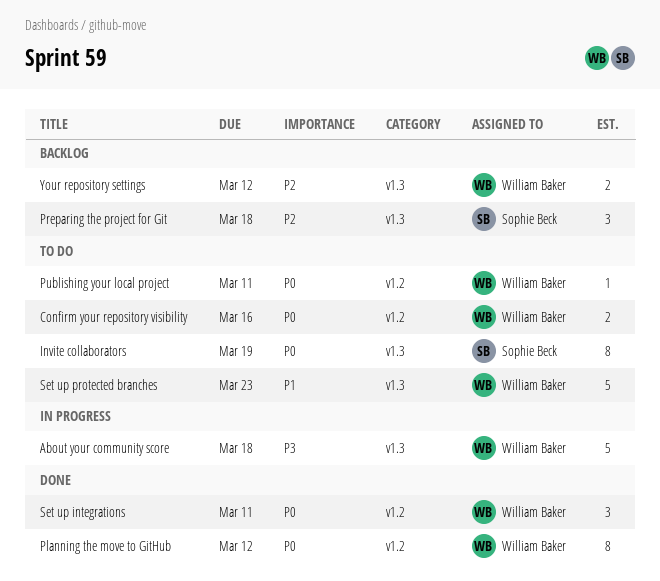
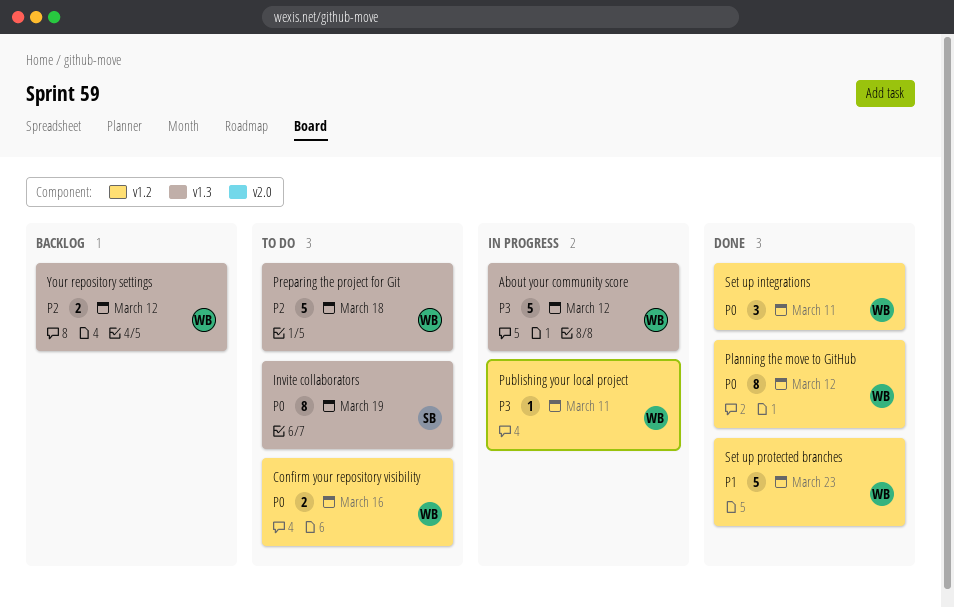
About your community score, due: Mar 18 -> Mar 12
Preparing the project for Git, status: Backlog -> To do
Preparing the project for Git, owner: Sophie Beck -> William Baker
Preparing the project for Git, estimate: 3 -> 5
Publishing your local project, status: To do -> In progress
Publishing your local project, priority: P0 -> P3
Set up protected branches, status: To do -> Done
Set up protected branches, label: v1.3 -> v1.2

